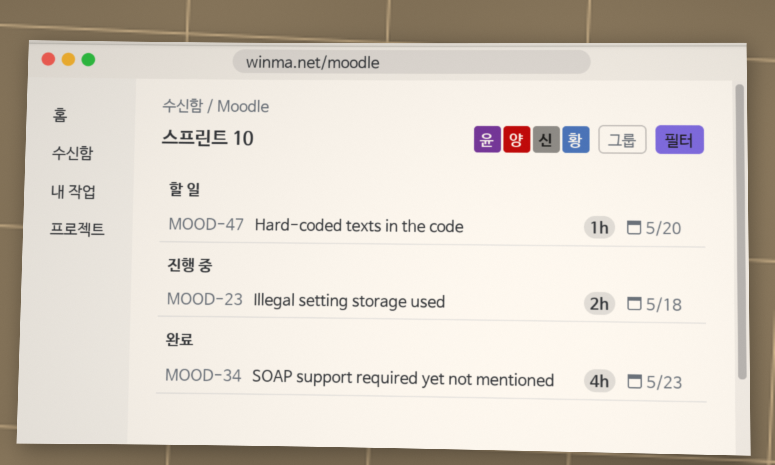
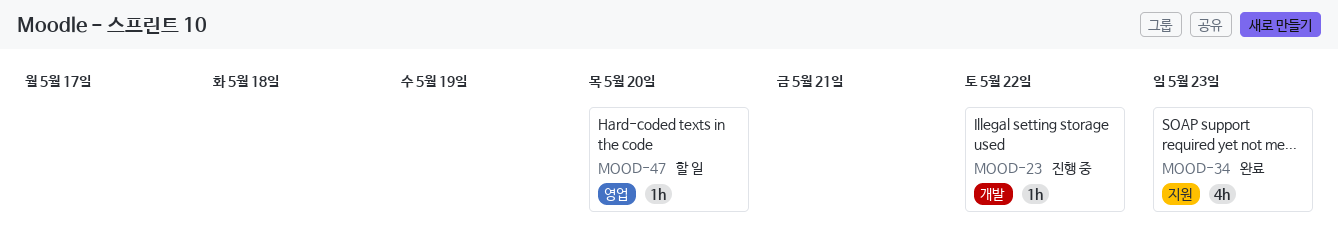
MOOD-23, estimate: 2h -> 1h
MOOD-23, due: May 18 -> May 22

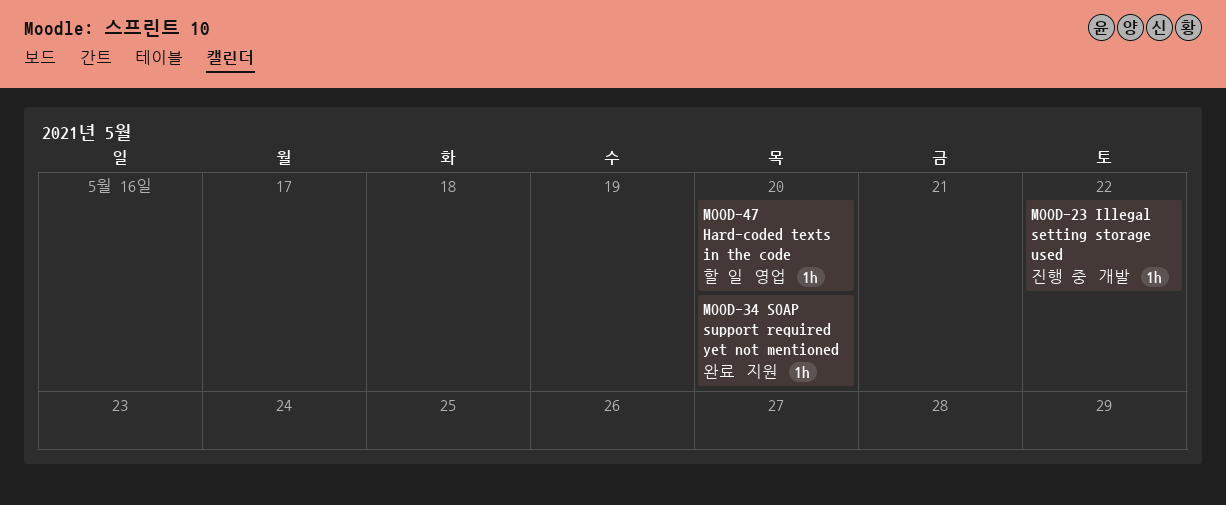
MOOD-34, estimate: 4h -> 1h
MOOD-34, due: May 23 -> May 20

